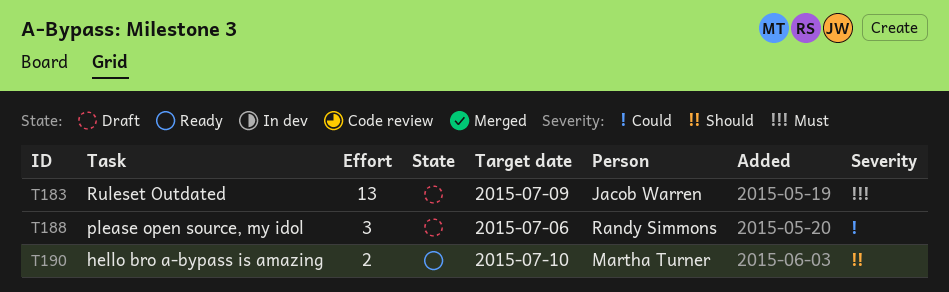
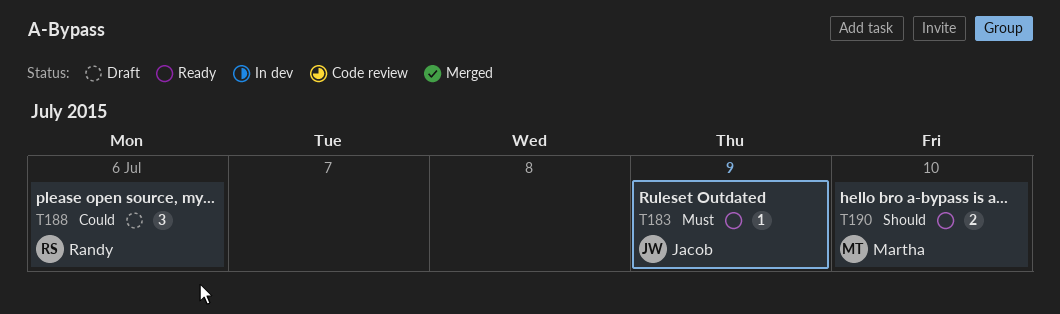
T183, status: Draft -> Ready
T183, estimate: 13 -> 1

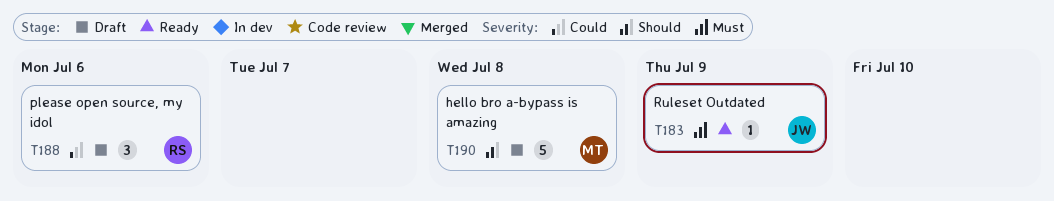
T190, status: Ready -> Draft
T190, estimate: 2 -> 5
T190, due: Jul 10 -> Jul 8

